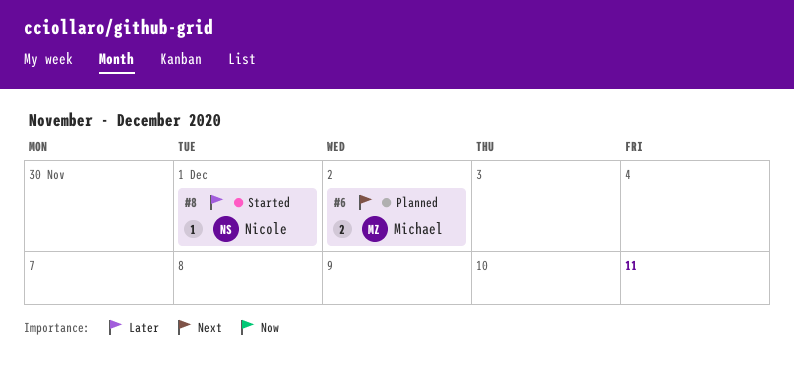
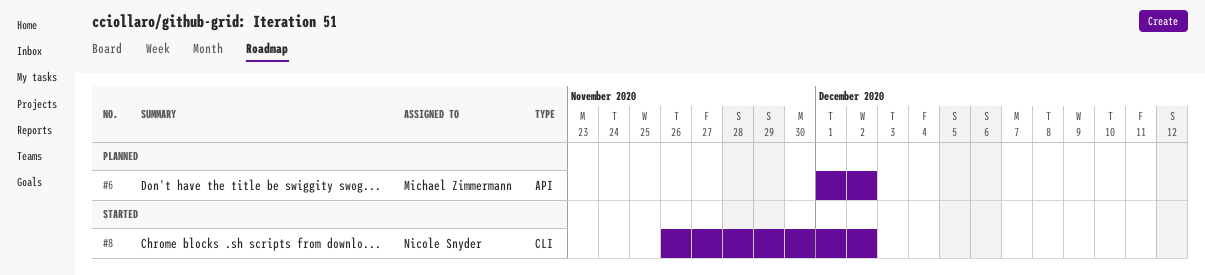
#8, due: Dec 1 -> Dec 2

